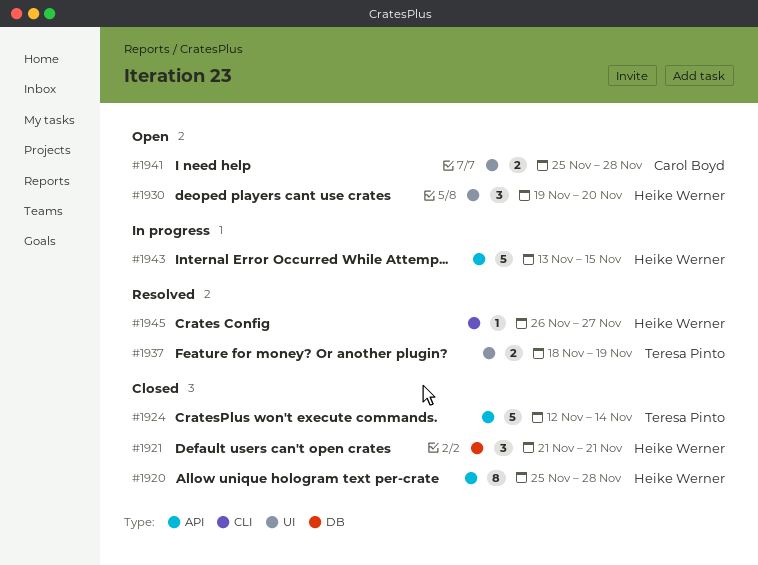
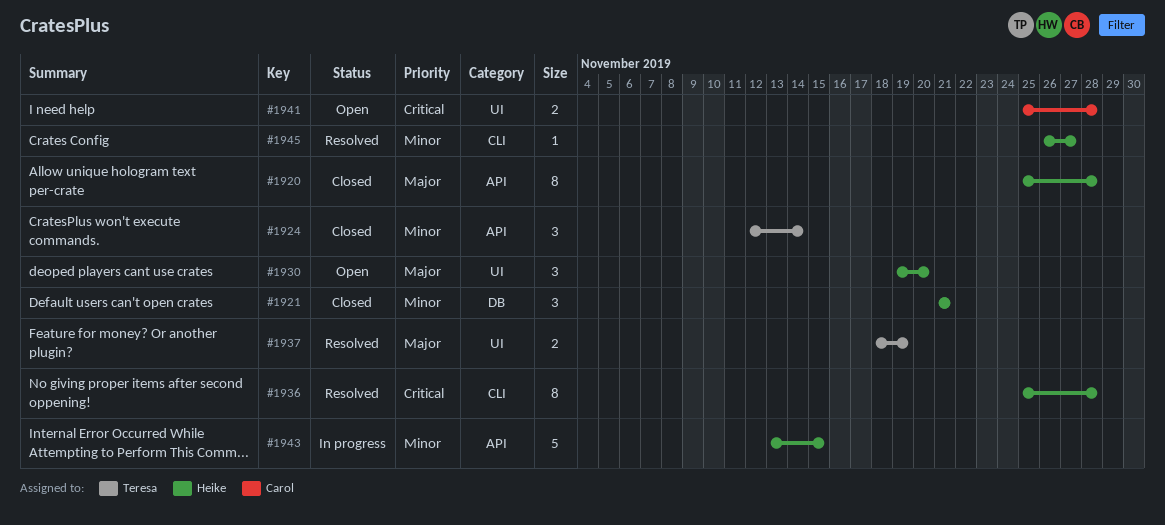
#1924, estimate: 5 -> 3
#1936: none -> present

